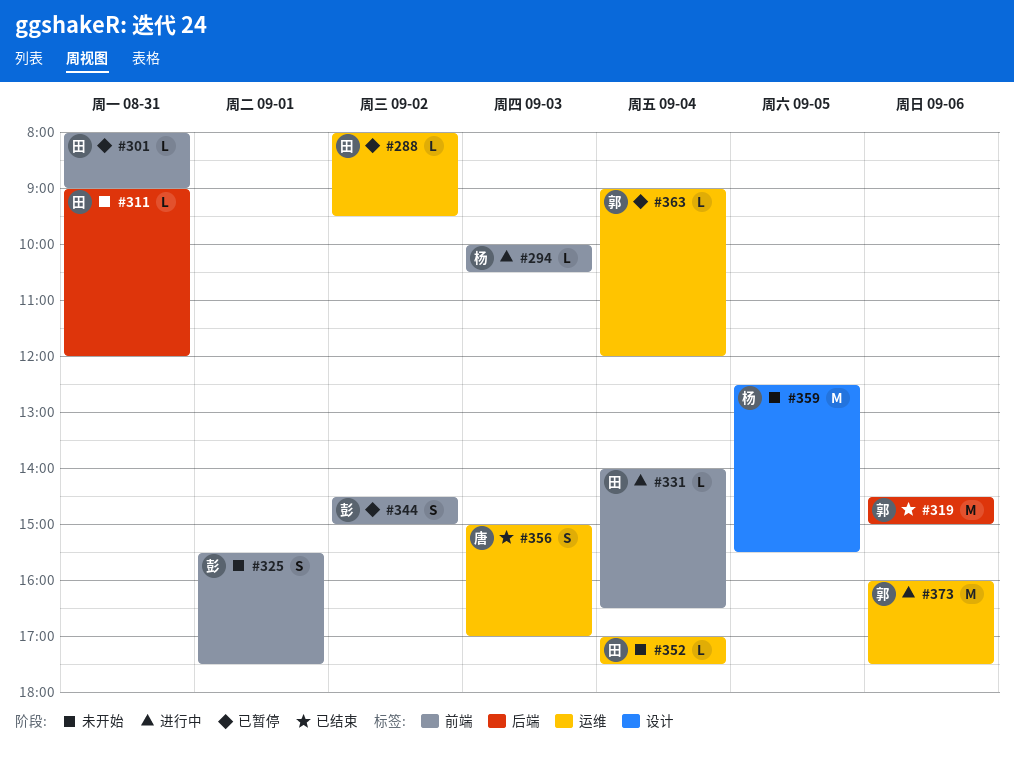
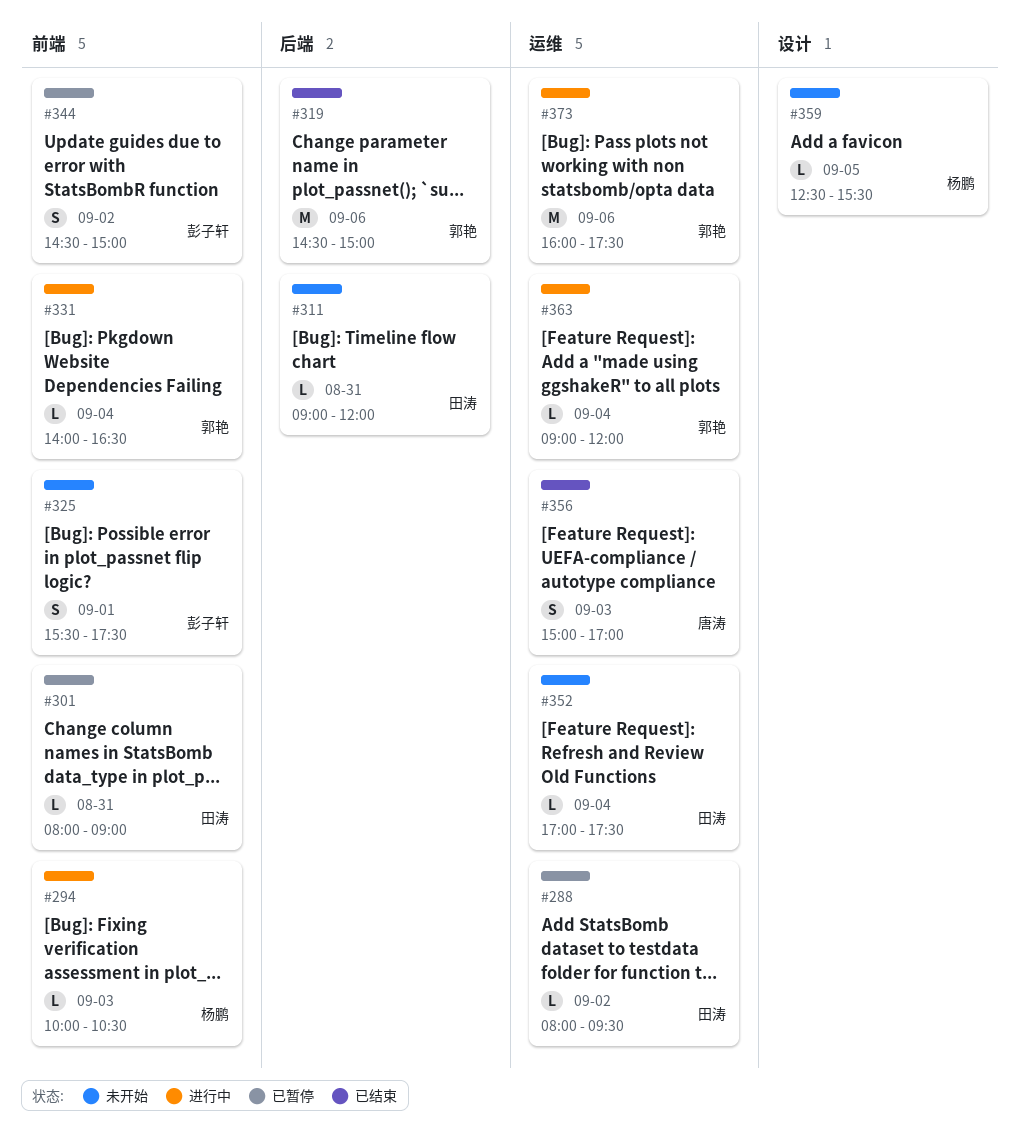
#331, owner: 田涛 -> 郭艳
#359, estimate: M -> L
#363, status: 已暂停 -> 进行中

